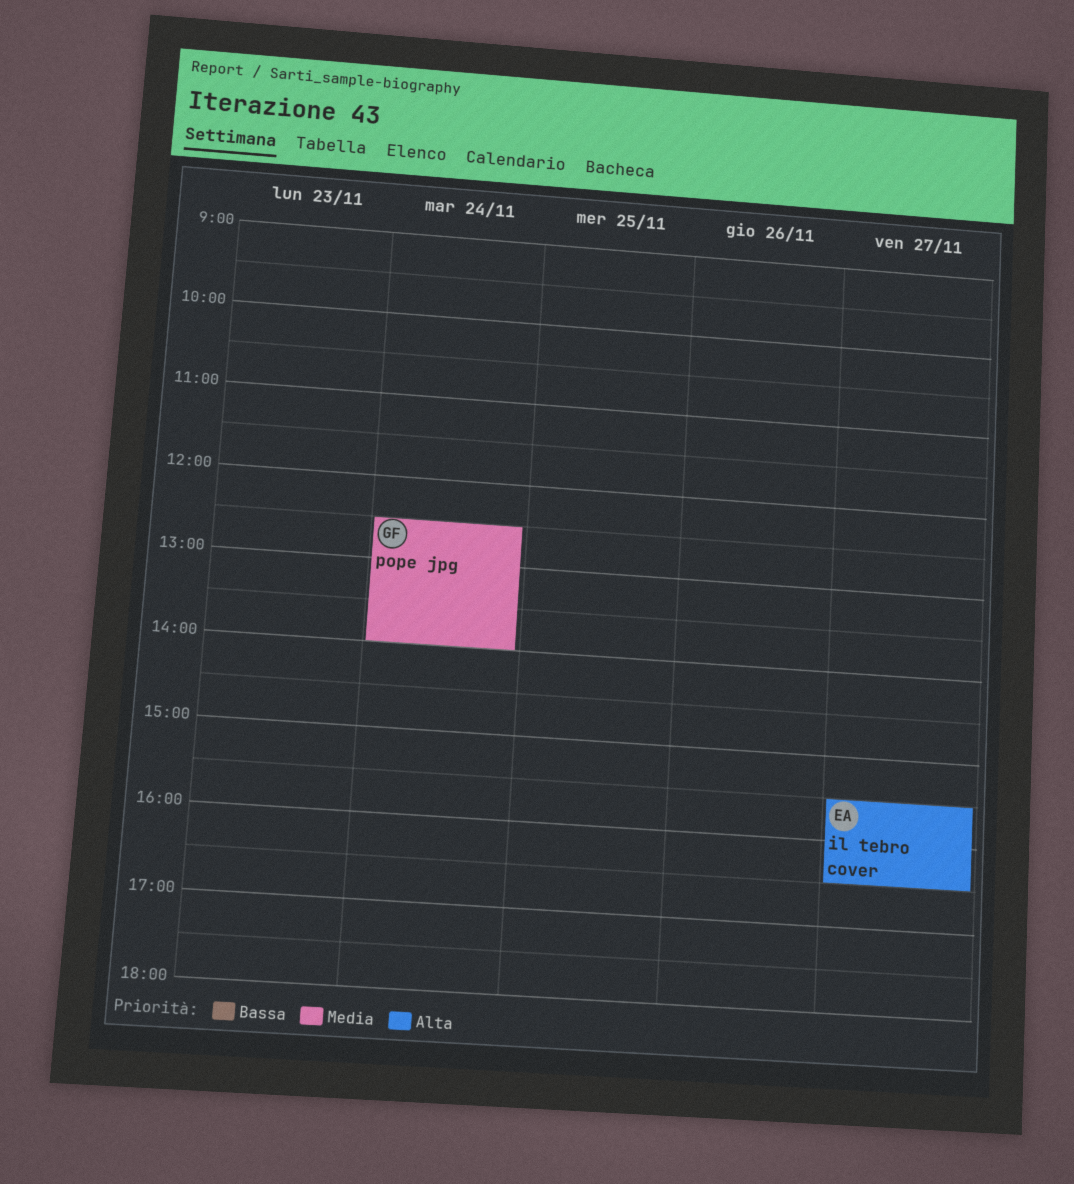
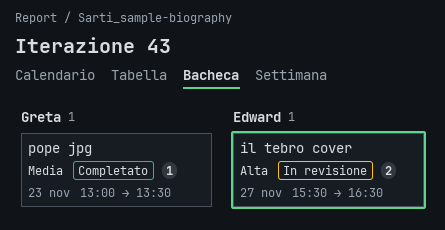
pope jpg, day: Nov 24 -> Nov 23
pope jpg, begins: 12:30 -> 13:00
pope jpg, ends: 14:00 -> 13:30

